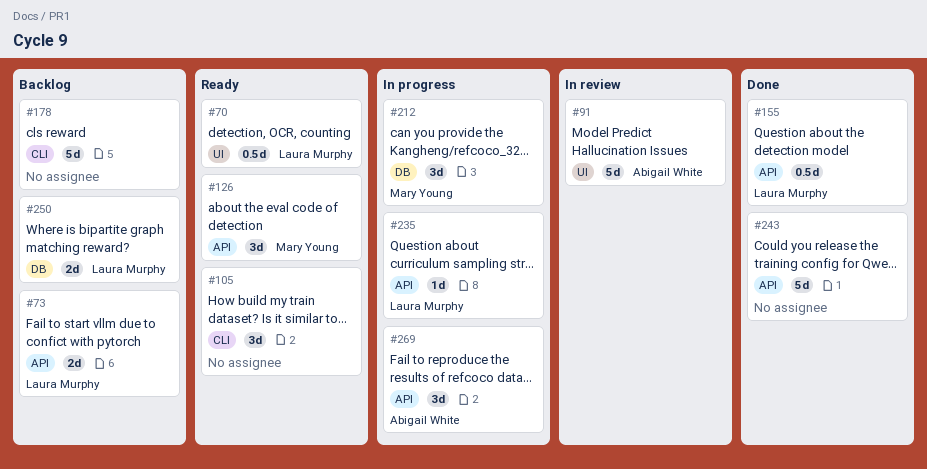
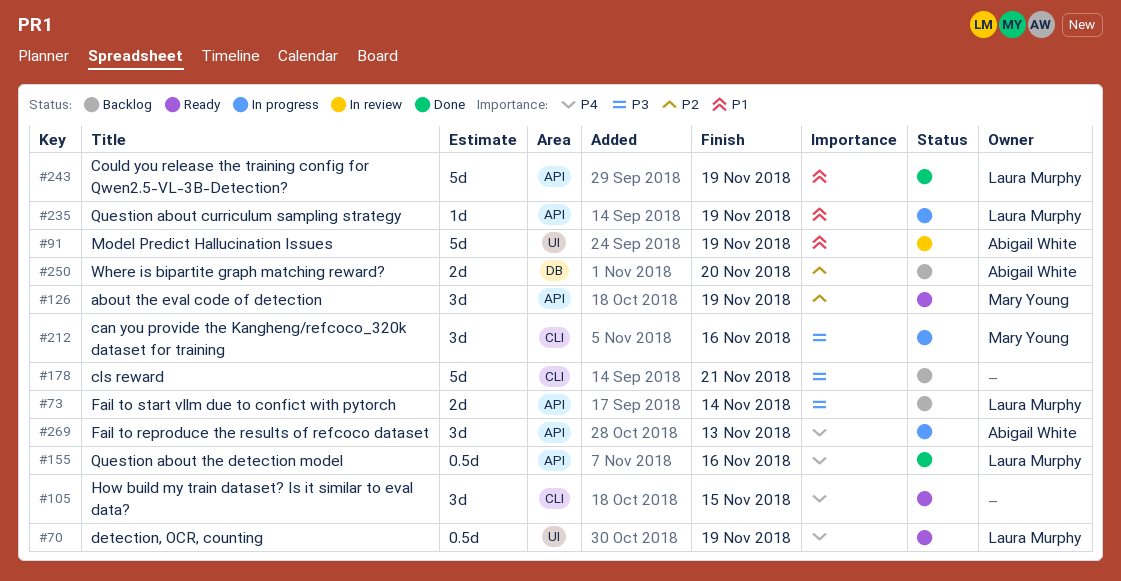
#212, label: DB -> CLI
#243, owner: none -> Laura Murphy
#250, owner: Laura Murphy -> Abigail White

